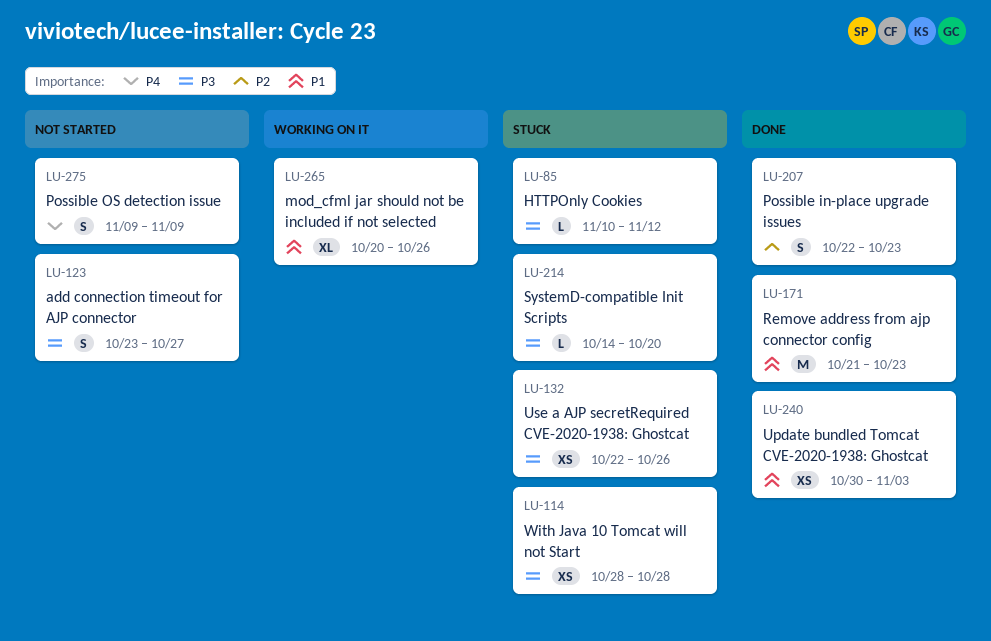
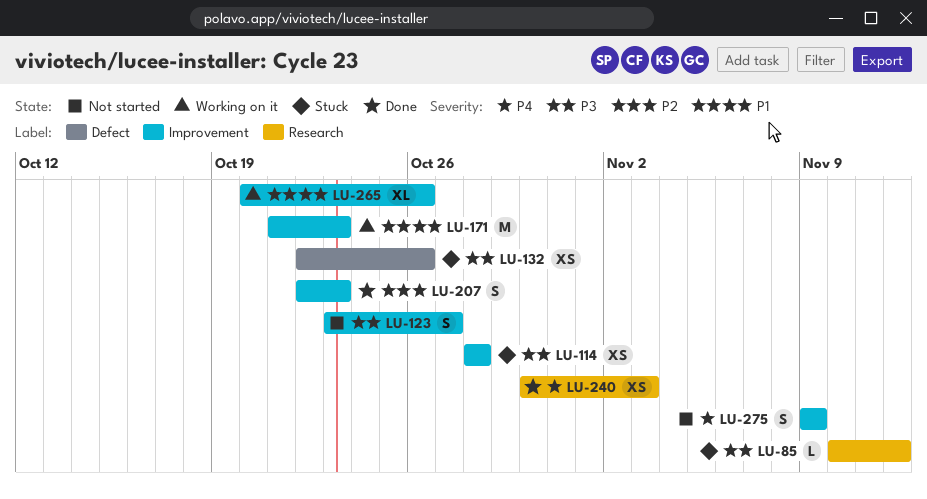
LU-171, status: Done -> Working on it
LU-214: present -> none
LU-240, priority: P1 -> P4

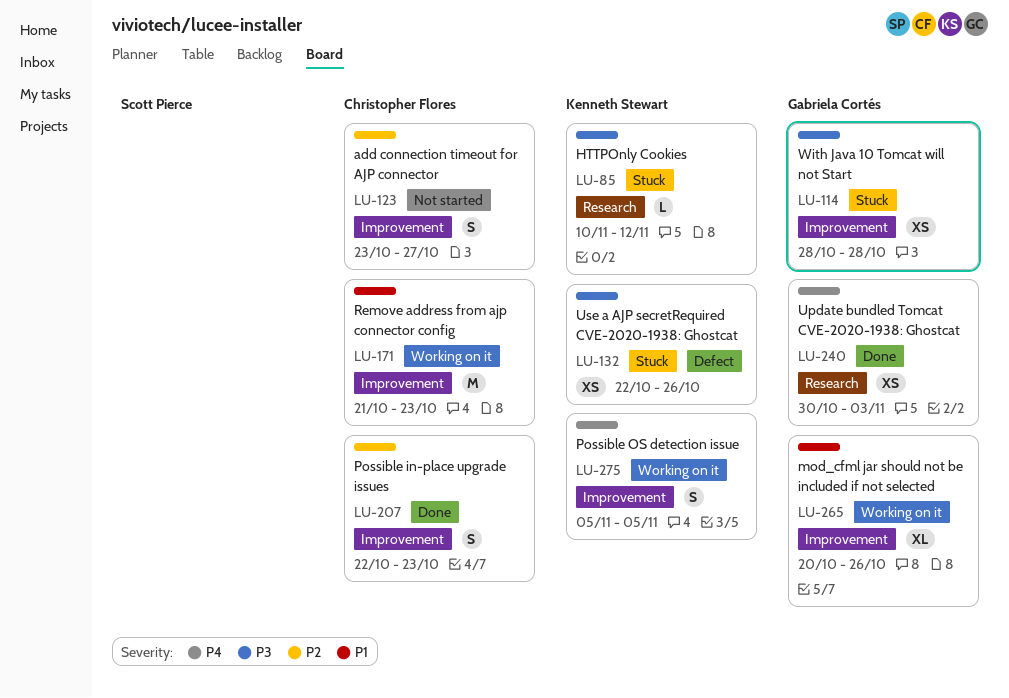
LU-123, priority: P3 -> P2
LU-275, status: Not started -> Working on it
LU-275, start: Nov 9 -> Nov 5
LU-275, due: Nov 9 -> Nov 5

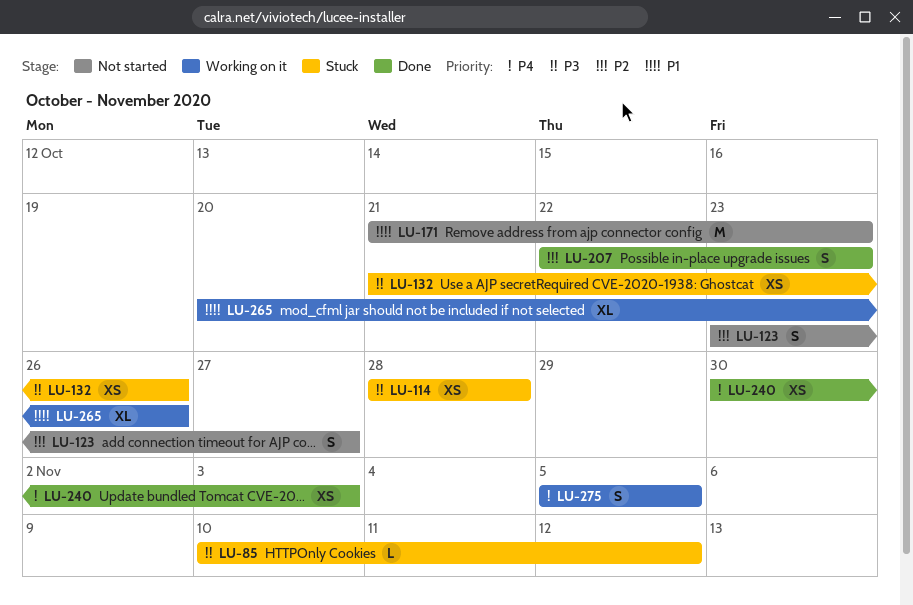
LU-132, start: Oct 22 -> Oct 21
LU-171, status: Working on it -> Not started

